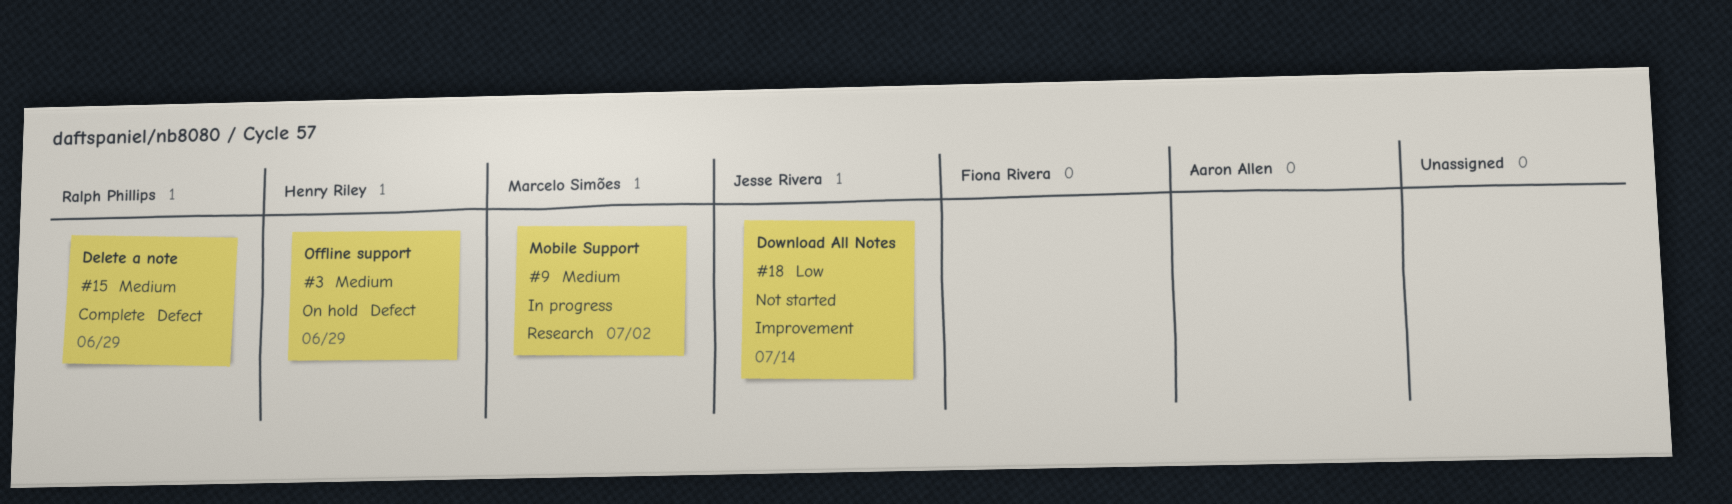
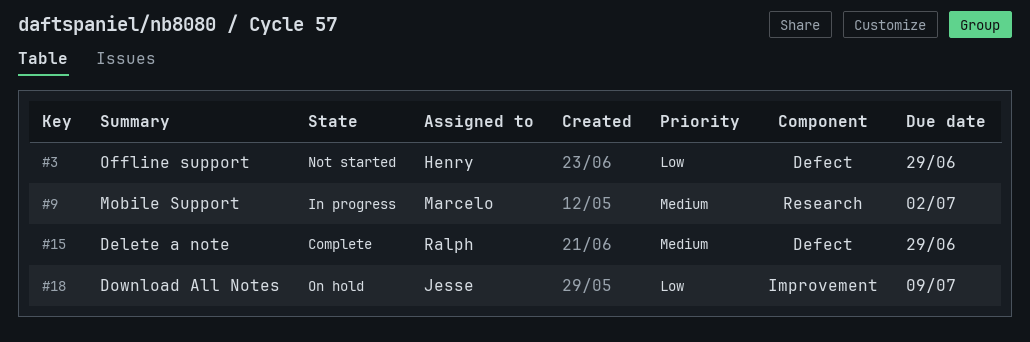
#3, status: On hold -> Not started
#3, priority: Medium -> Low
#18, status: Not started -> On hold
#18, due: Jul 14 -> Jul 9

